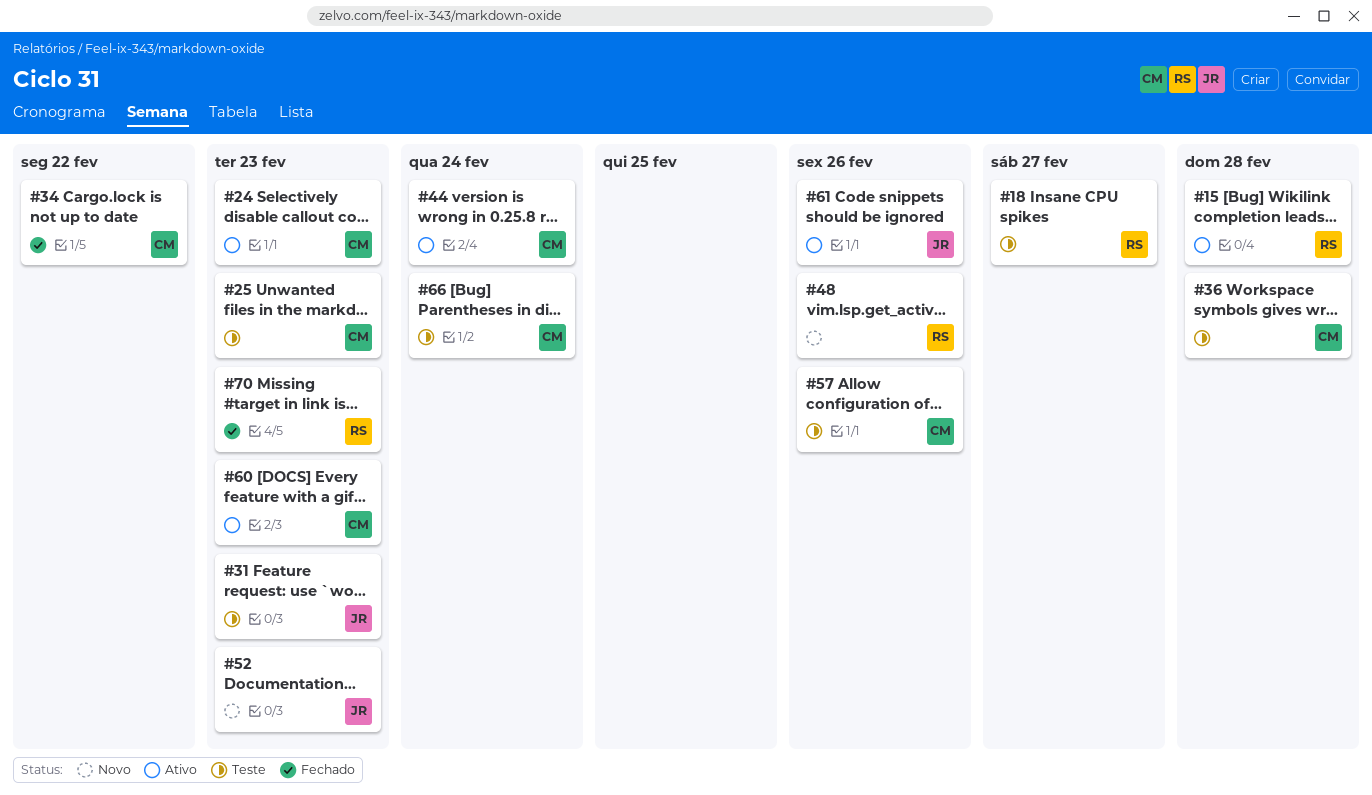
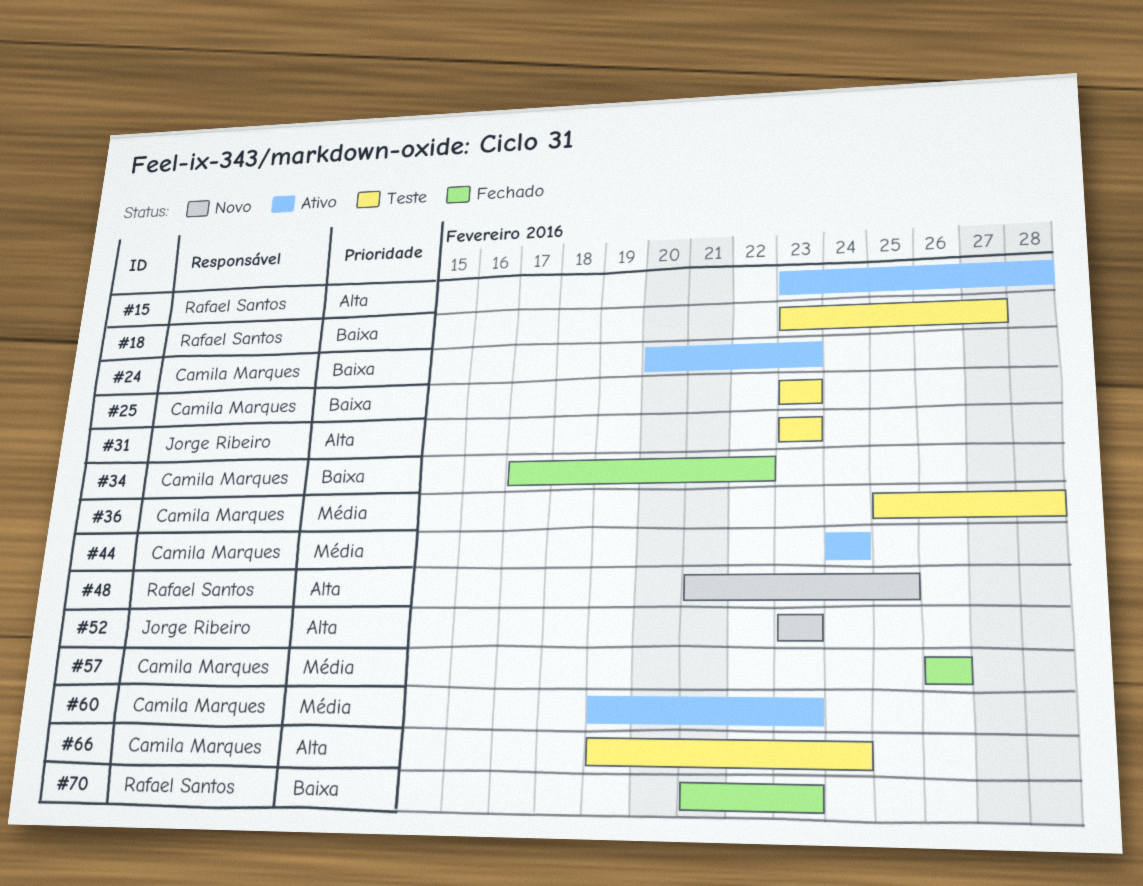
#48, due: Feb 26 -> Feb 25
#57, status: Teste -> Fechado
#61: present -> none

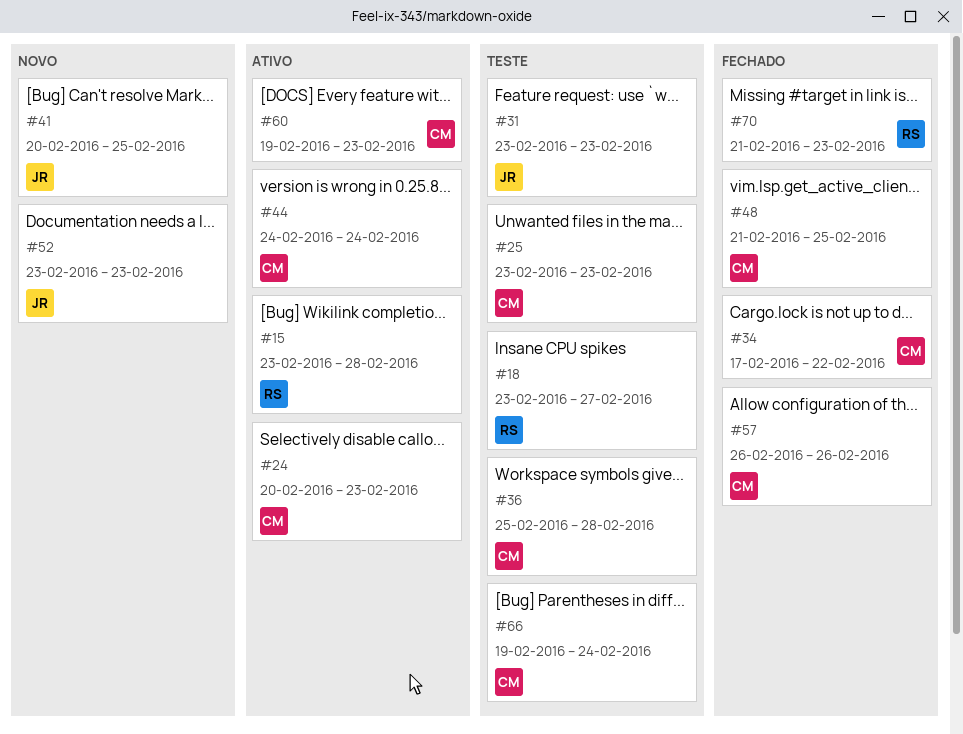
#41: none -> present
#48, status: Novo -> Fechado
#48, owner: Rafael Santos -> Camila Marques

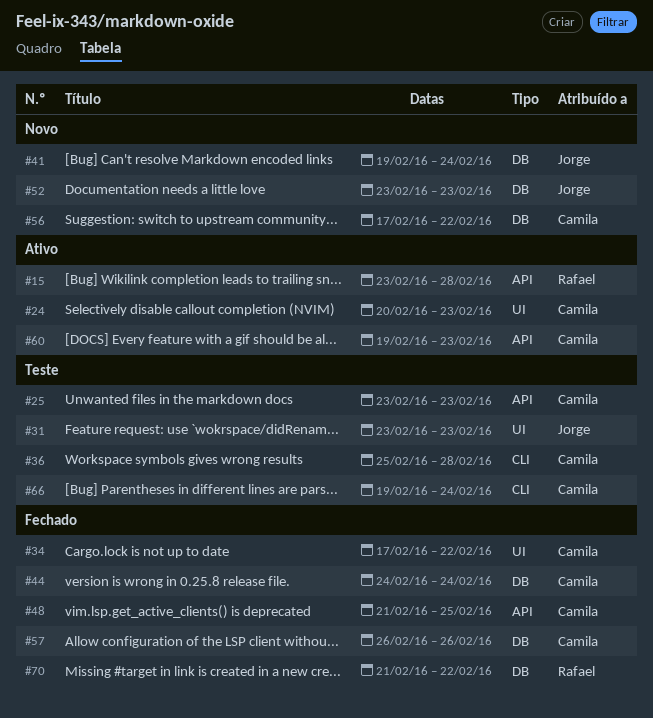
#18: present -> none
#41, start: Feb 20 -> Feb 19
#41, due: Feb 25 -> Feb 24
#44, status: Ativo -> Fechado
#56: none -> present
#70, due: Feb 23 -> Feb 22

